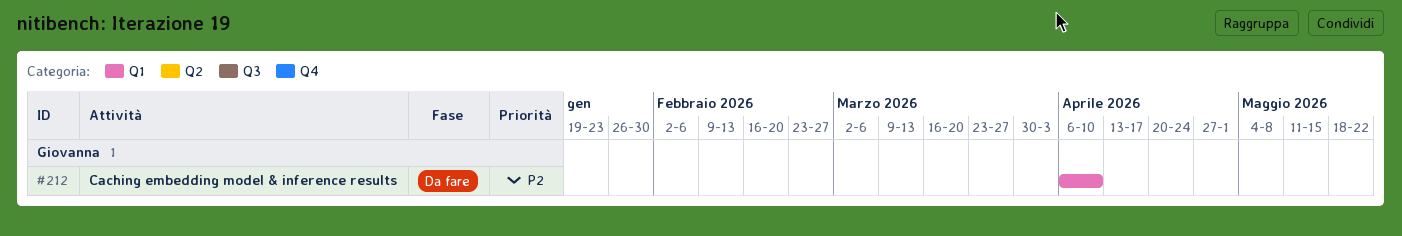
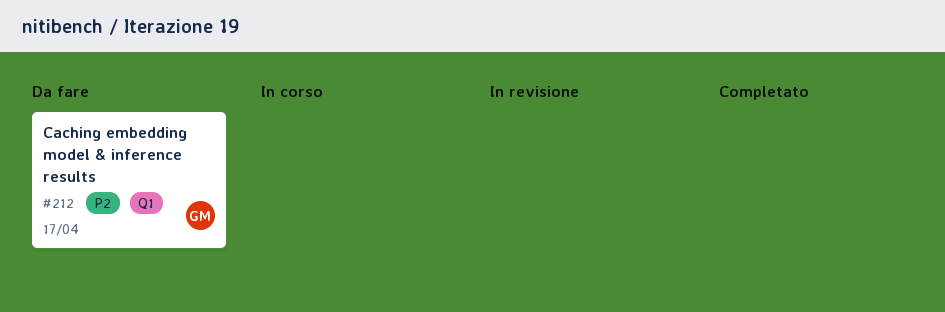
#212, due: Apr 10 -> Apr 17

